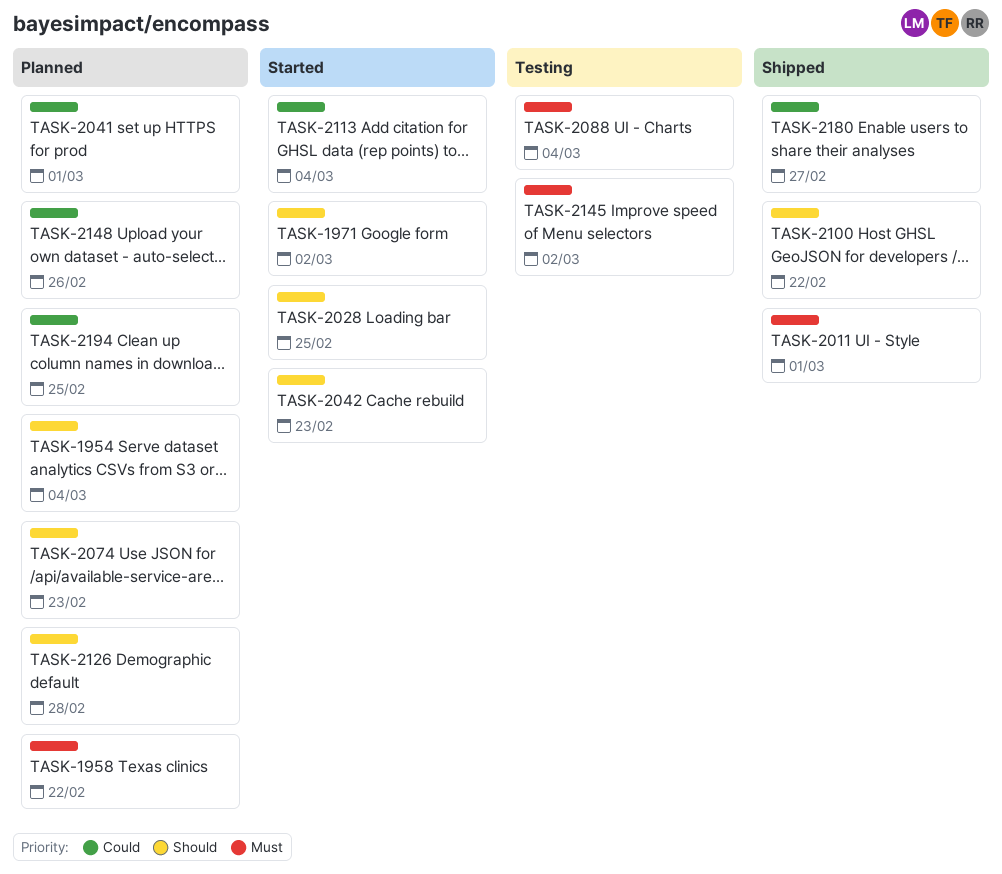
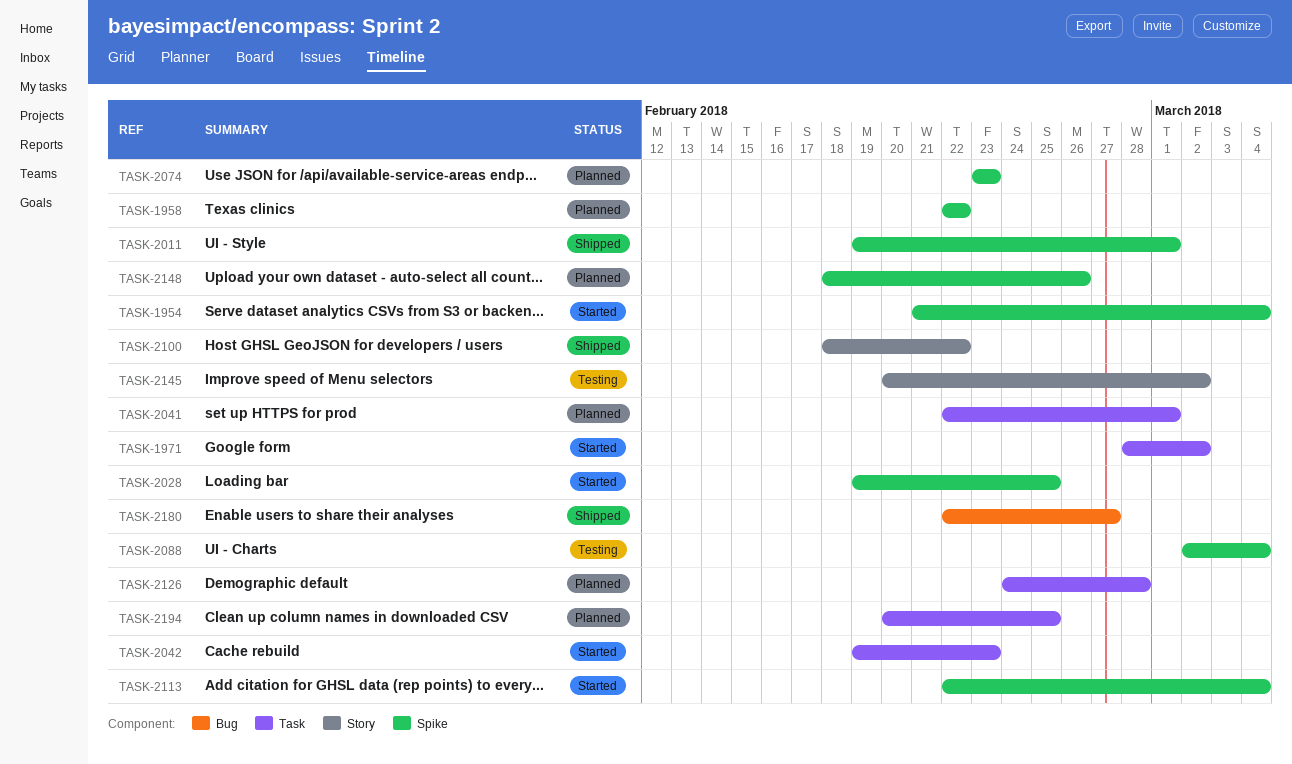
TASK-1954, status: Planned -> Started

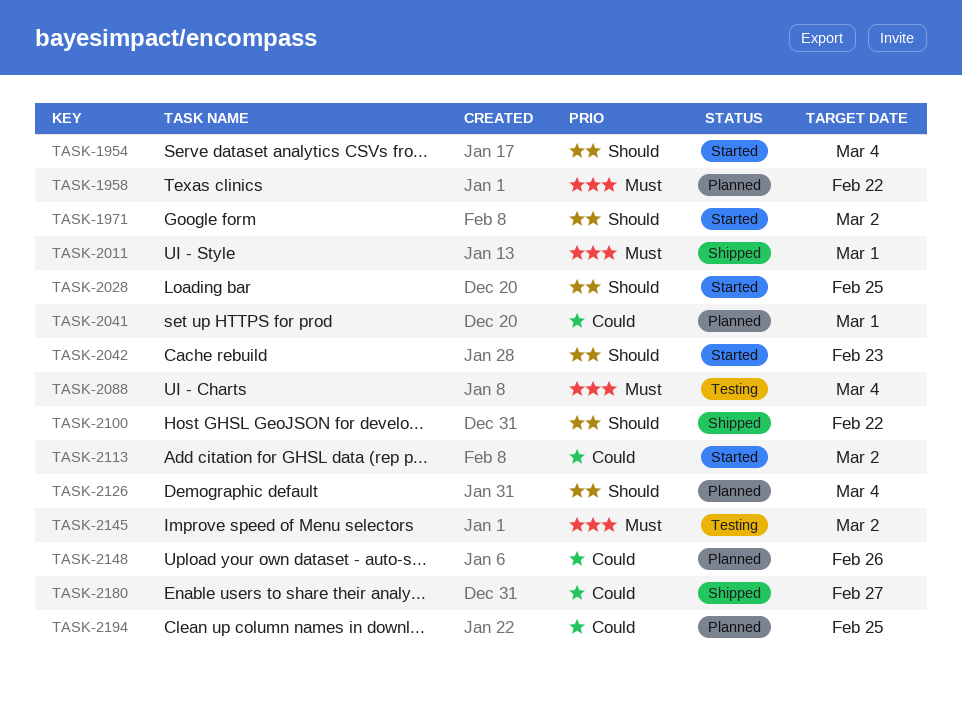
TASK-2074: present -> none
TASK-2113, due: Mar 4 -> Mar 2
TASK-2126, due: Feb 28 -> Mar 4

